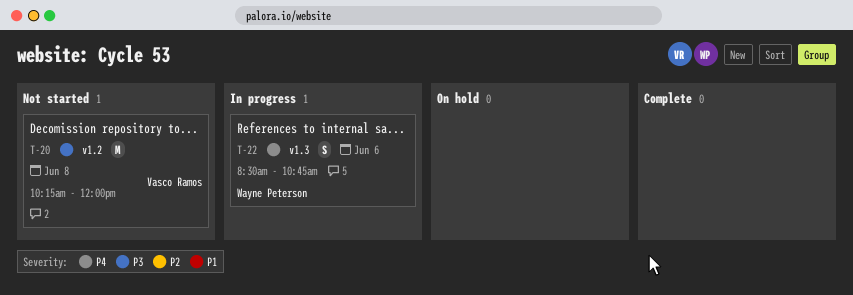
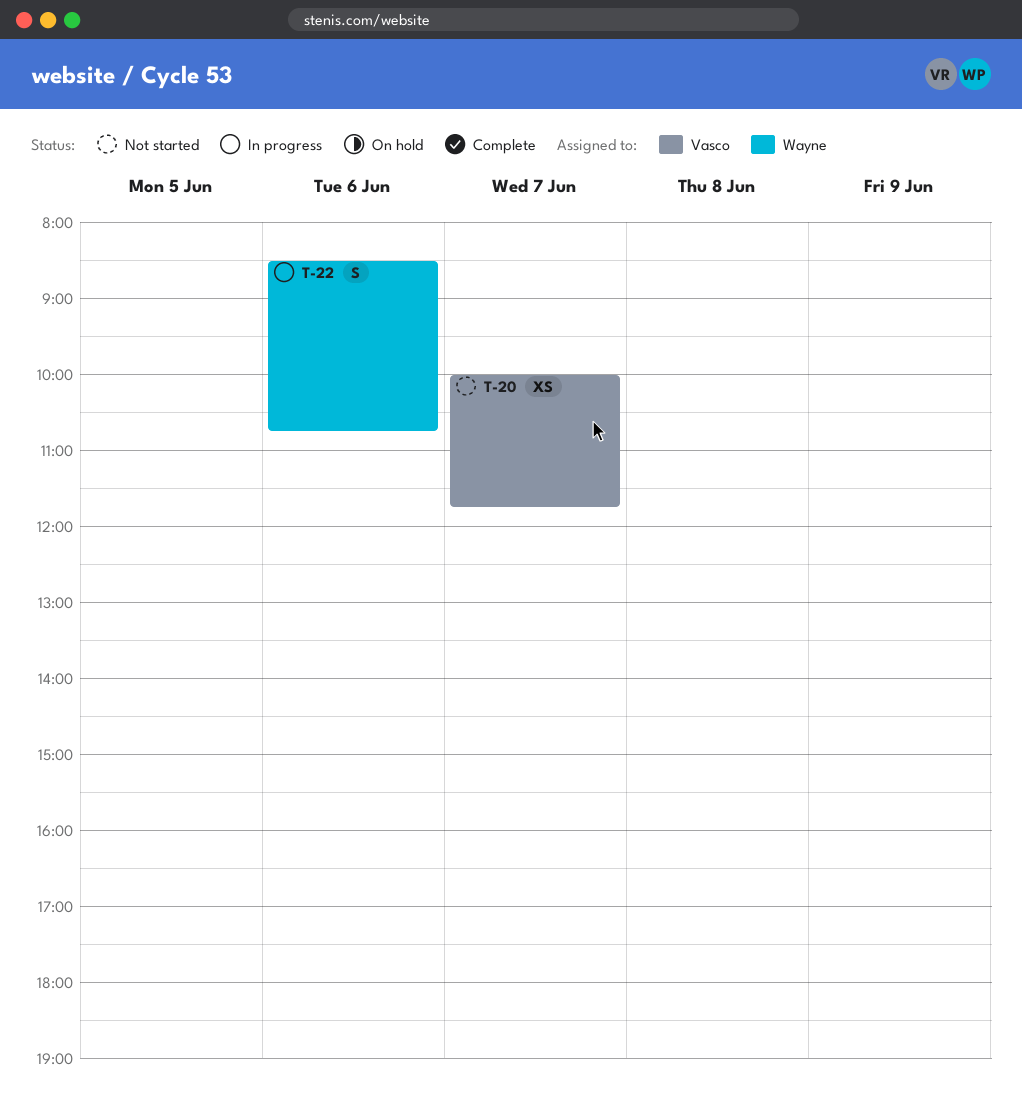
T-20, estimate: M -> XS
T-20, day: Jun 8 -> Jun 7
T-20, begins: 10:15 -> 10:00
T-20, ends: 12:00 -> 11:45

